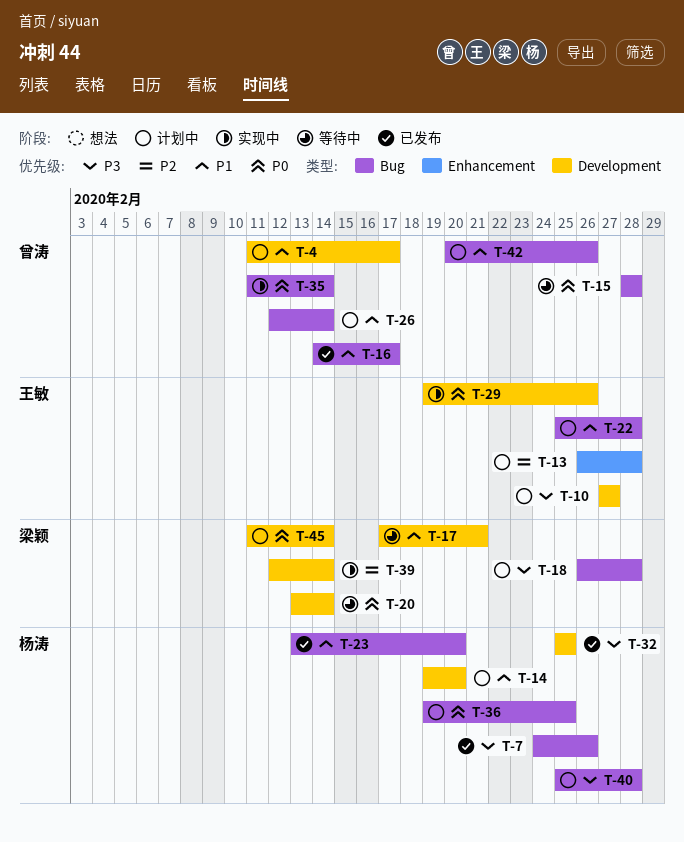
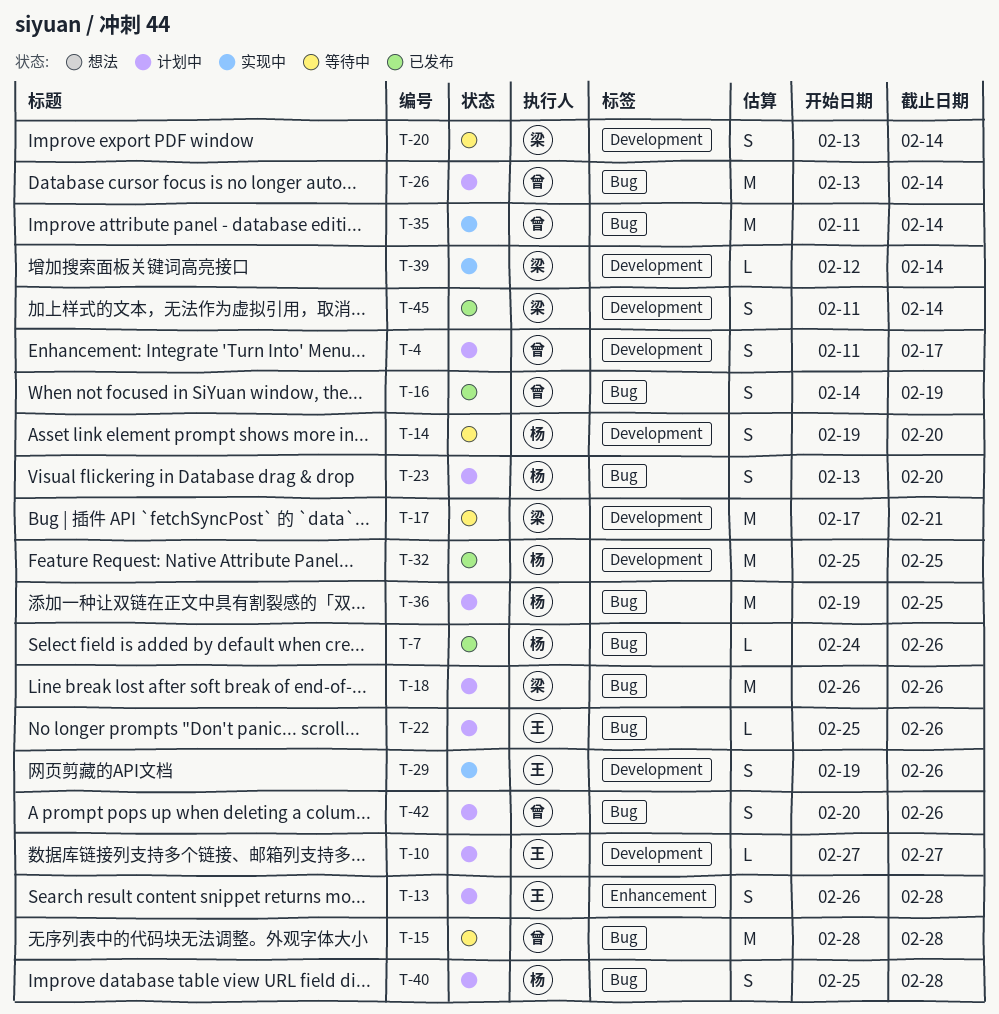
T-14, status: 计划中 -> 等待中
T-16, due: Feb 17 -> Feb 19
T-18, due: Feb 28 -> Feb 26
T-22, due: Feb 28 -> Feb 26
T-23, status: 已发布 -> 计划中
T-26, start: Feb 12 -> Feb 13
T-45, status: 计划中 -> 已发布

